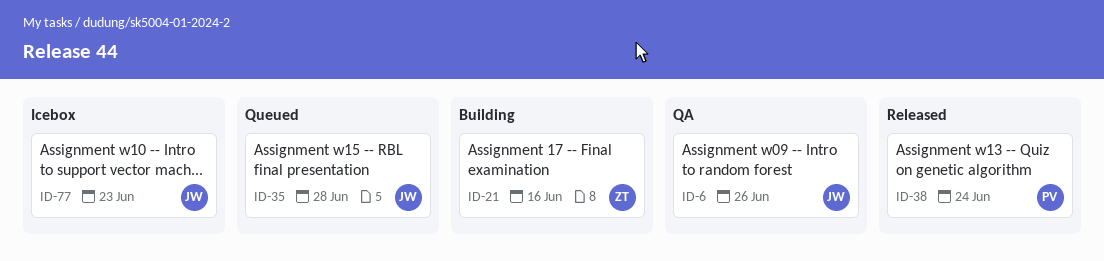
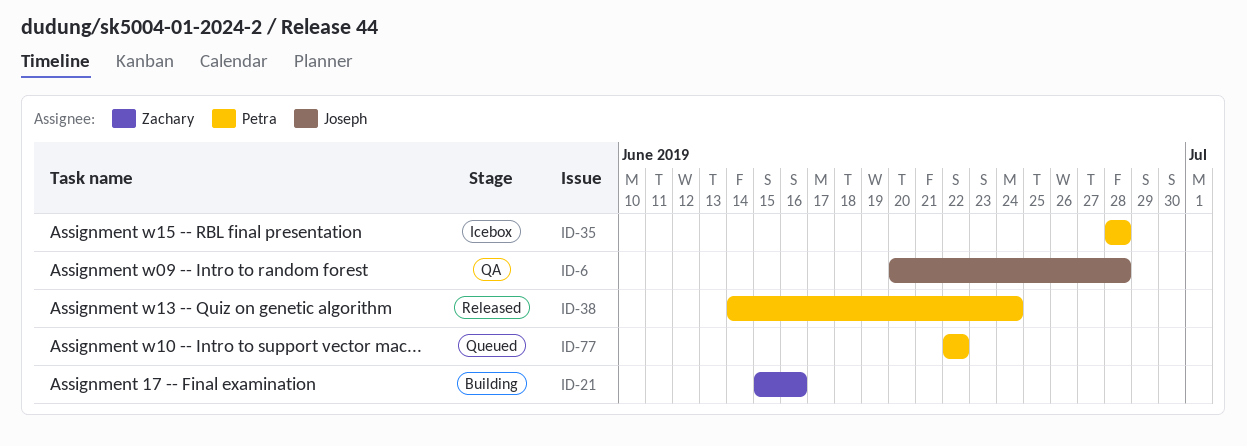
ID-6, due: Jun 26 -> Jun 28
ID-35, status: Queued -> Icebox
ID-35, owner: Joseph -> Petra
ID-77, status: Icebox -> Queued
ID-77, owner: Joseph -> Petra
ID-77, due: Jun 23 -> Jun 22

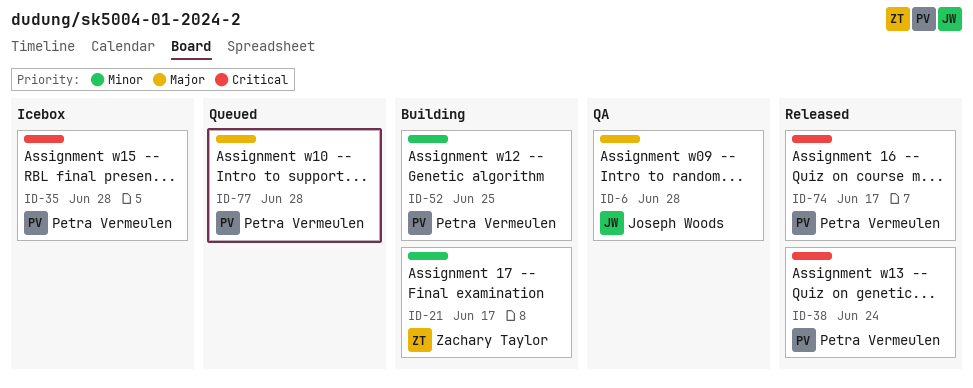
ID-21, due: Jun 16 -> Jun 17
ID-52: none -> present
ID-74: none -> present
ID-77, due: Jun 22 -> Jun 28

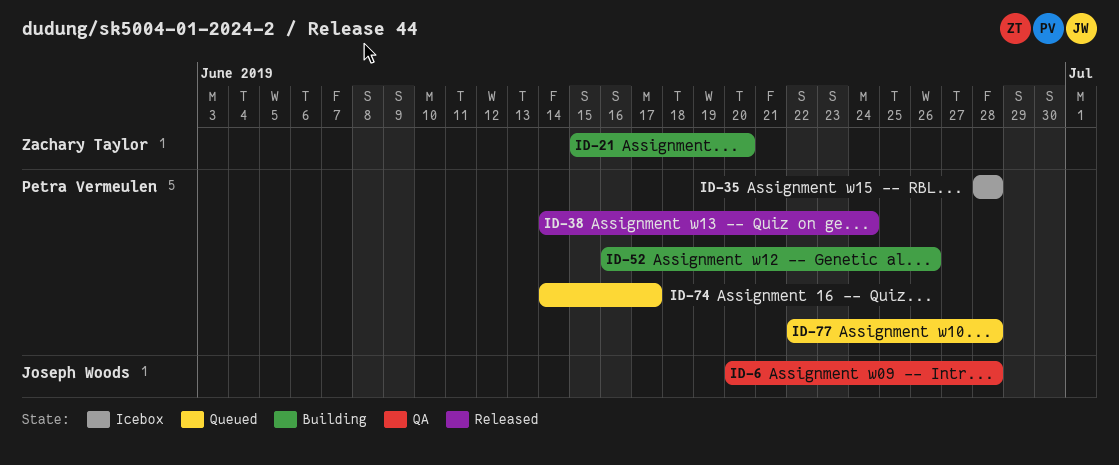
ID-21, due: Jun 17 -> Jun 20
ID-52, due: Jun 25 -> Jun 26
ID-74, status: Released -> Queued

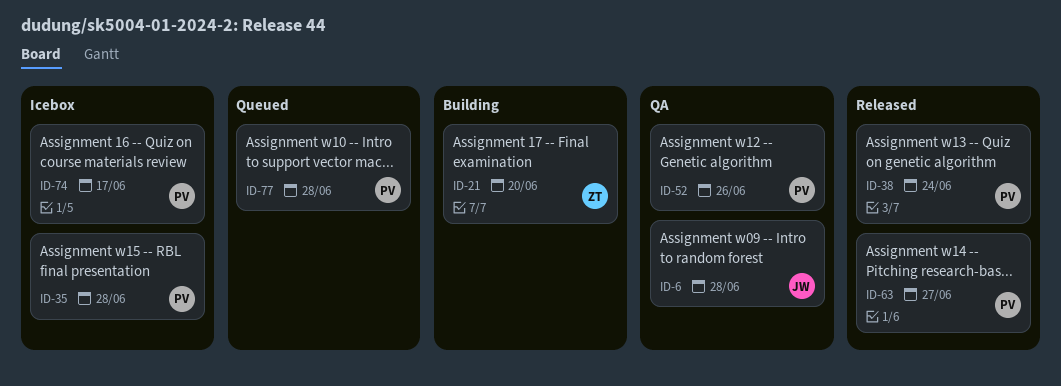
ID-52, status: Building -> QA
ID-63: none -> present
ID-74, status: Queued -> Icebox

